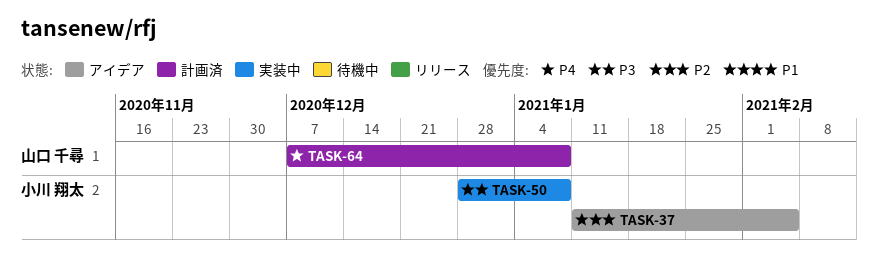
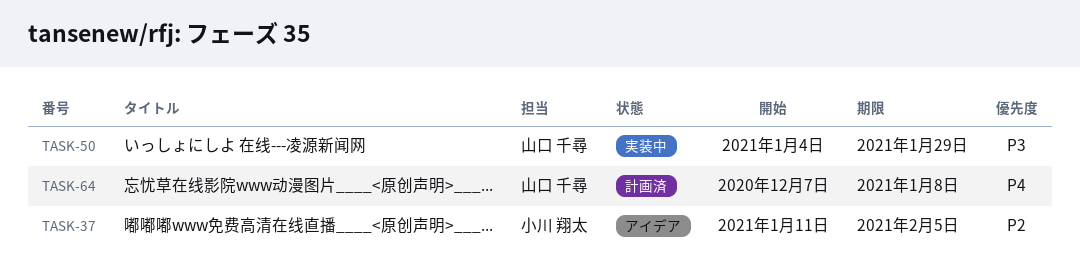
TASK-50, owner: 小川 翔太 -> 山口 千尋
TASK-50, start: Dec 28 -> Jan 4
TASK-50, due: Jan 8 -> Jan 29

